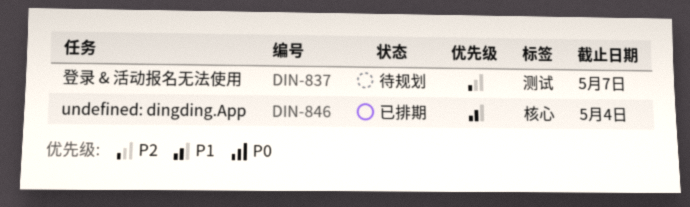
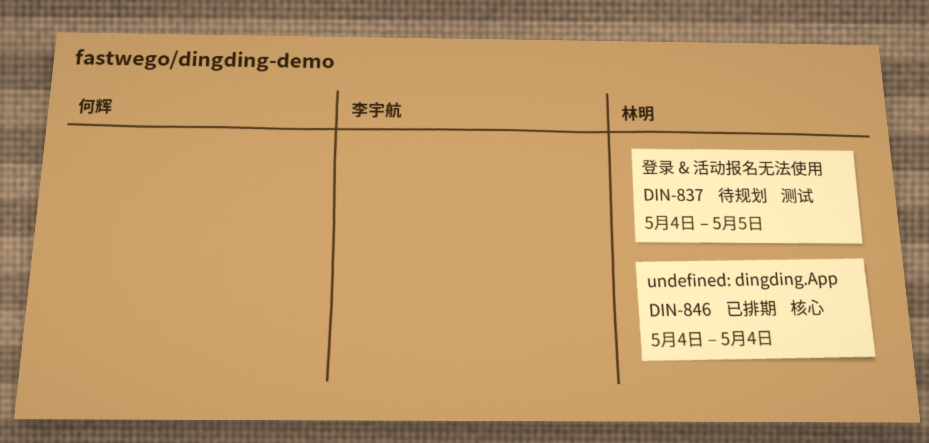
DIN-837, due: May 7 -> May 5

